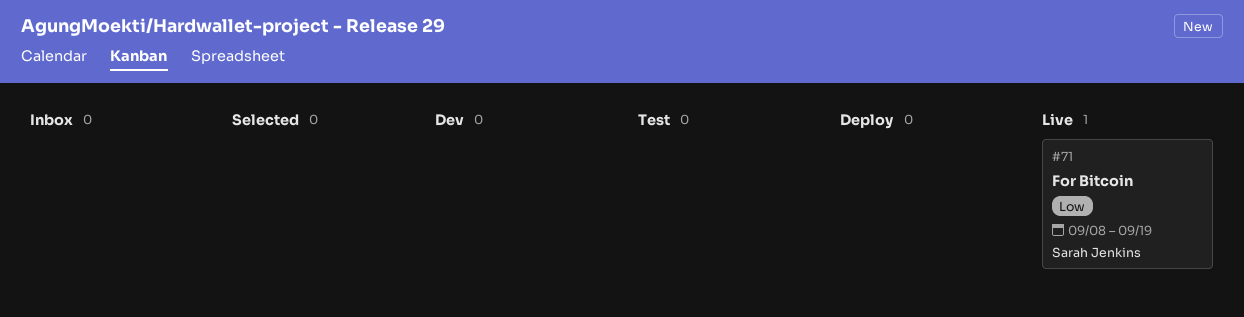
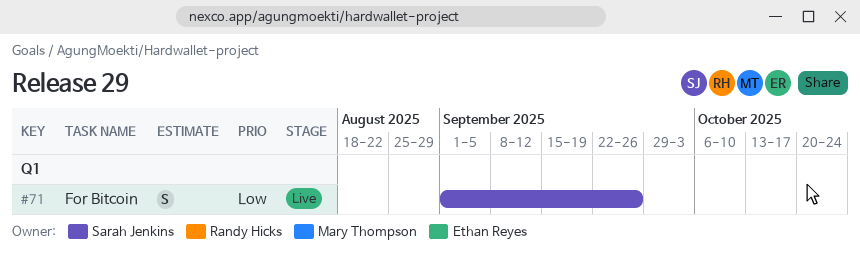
#71, start: Sep 8 -> Sep 1
#71, due: Sep 19 -> Sep 26

